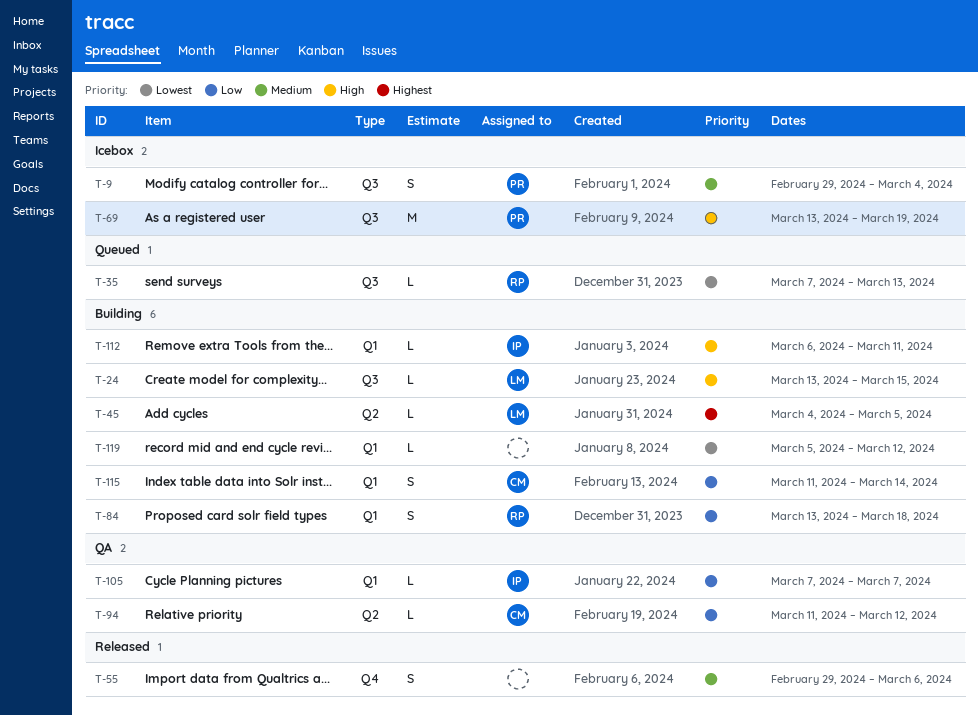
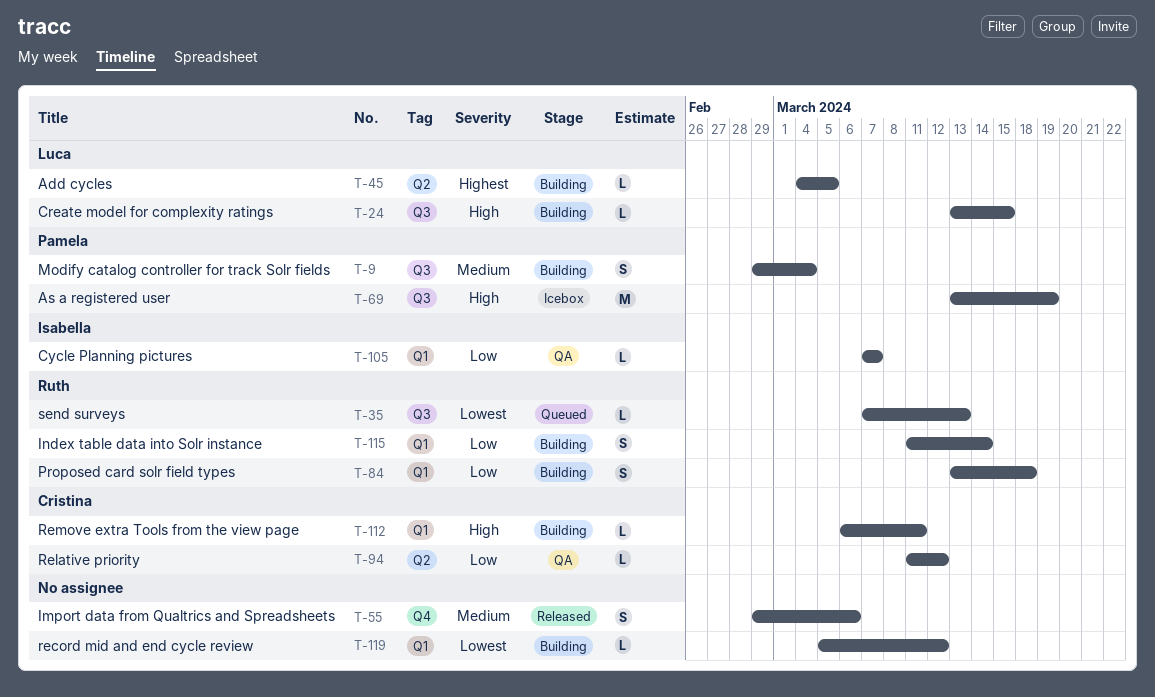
T-9, status: Icebox -> Building
T-112, owner: Isabella -> Cristina
T-115, owner: Cristina -> Ruth

